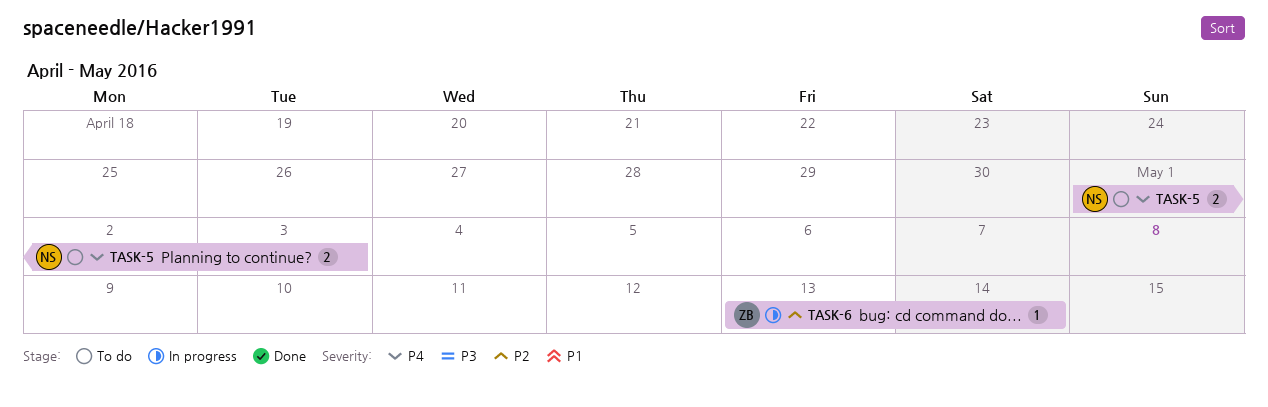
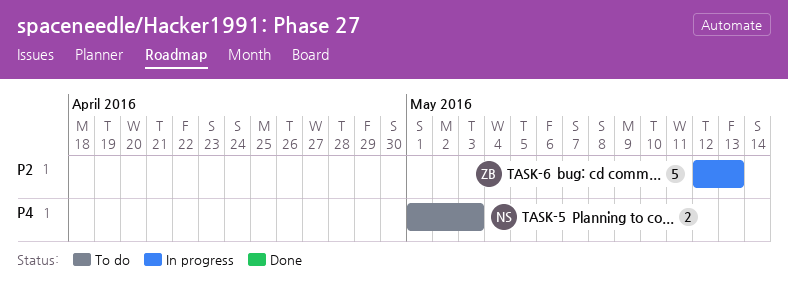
TASK-6, estimate: 1 -> 5
TASK-6, start: May 13 -> May 12
TASK-6, due: May 14 -> May 13

